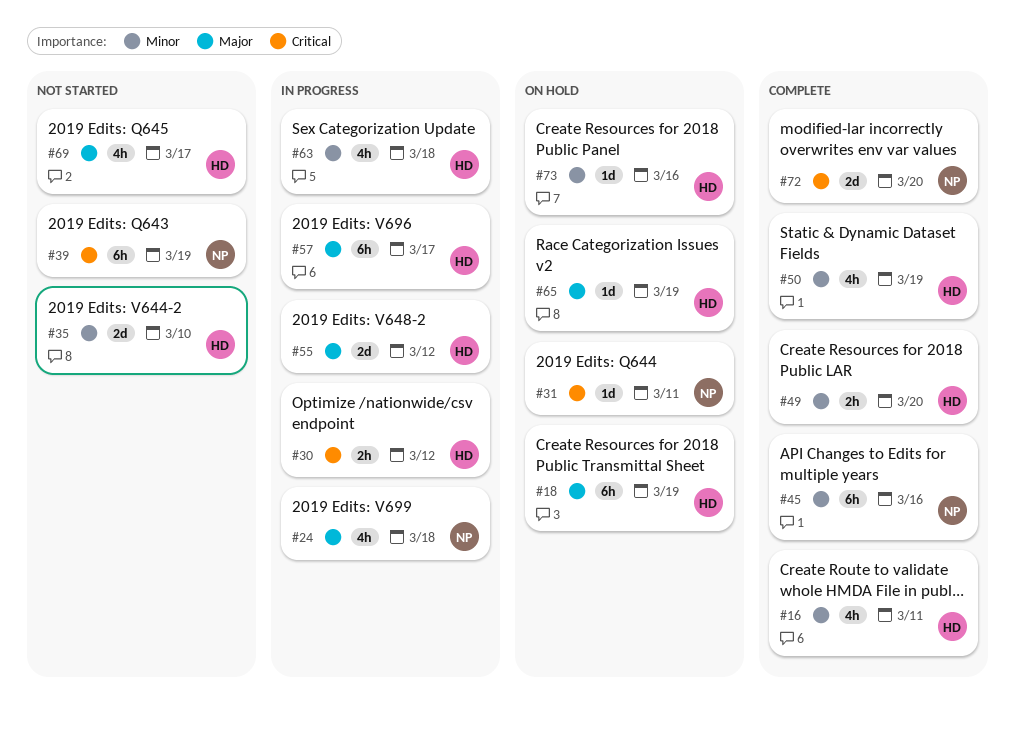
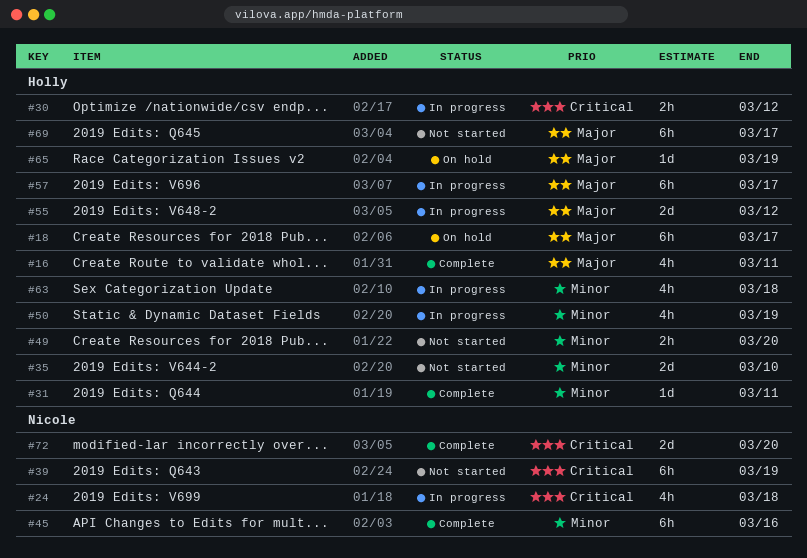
#16, priority: Minor -> Major
#18, due: Mar 19 -> Mar 17
#24, priority: Major -> Critical
#31, status: On hold -> Complete
#31, owner: Nicole -> Holly
#31, priority: Critical -> Minor
#49, status: Complete -> Not started
#50, status: Complete -> In progress
#69, estimate: 4h -> 6h
#73: present -> none

